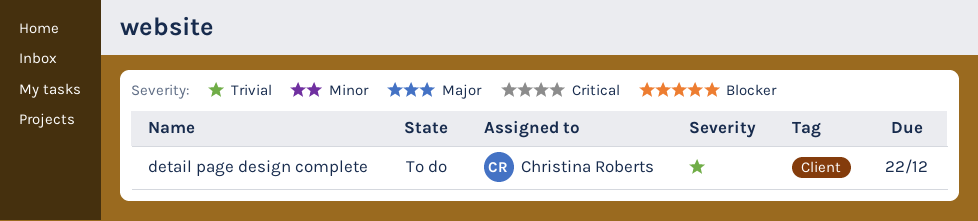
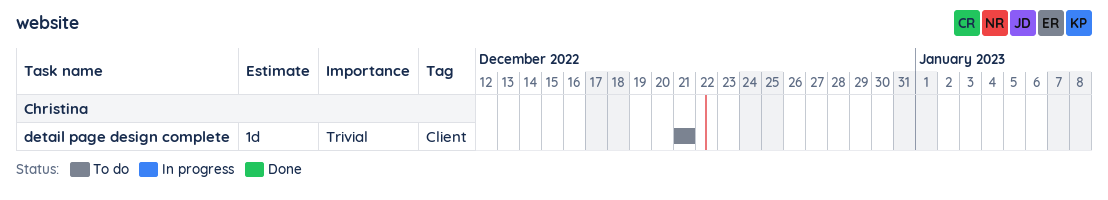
detail page design complete, due: Dec 22 -> Dec 21

